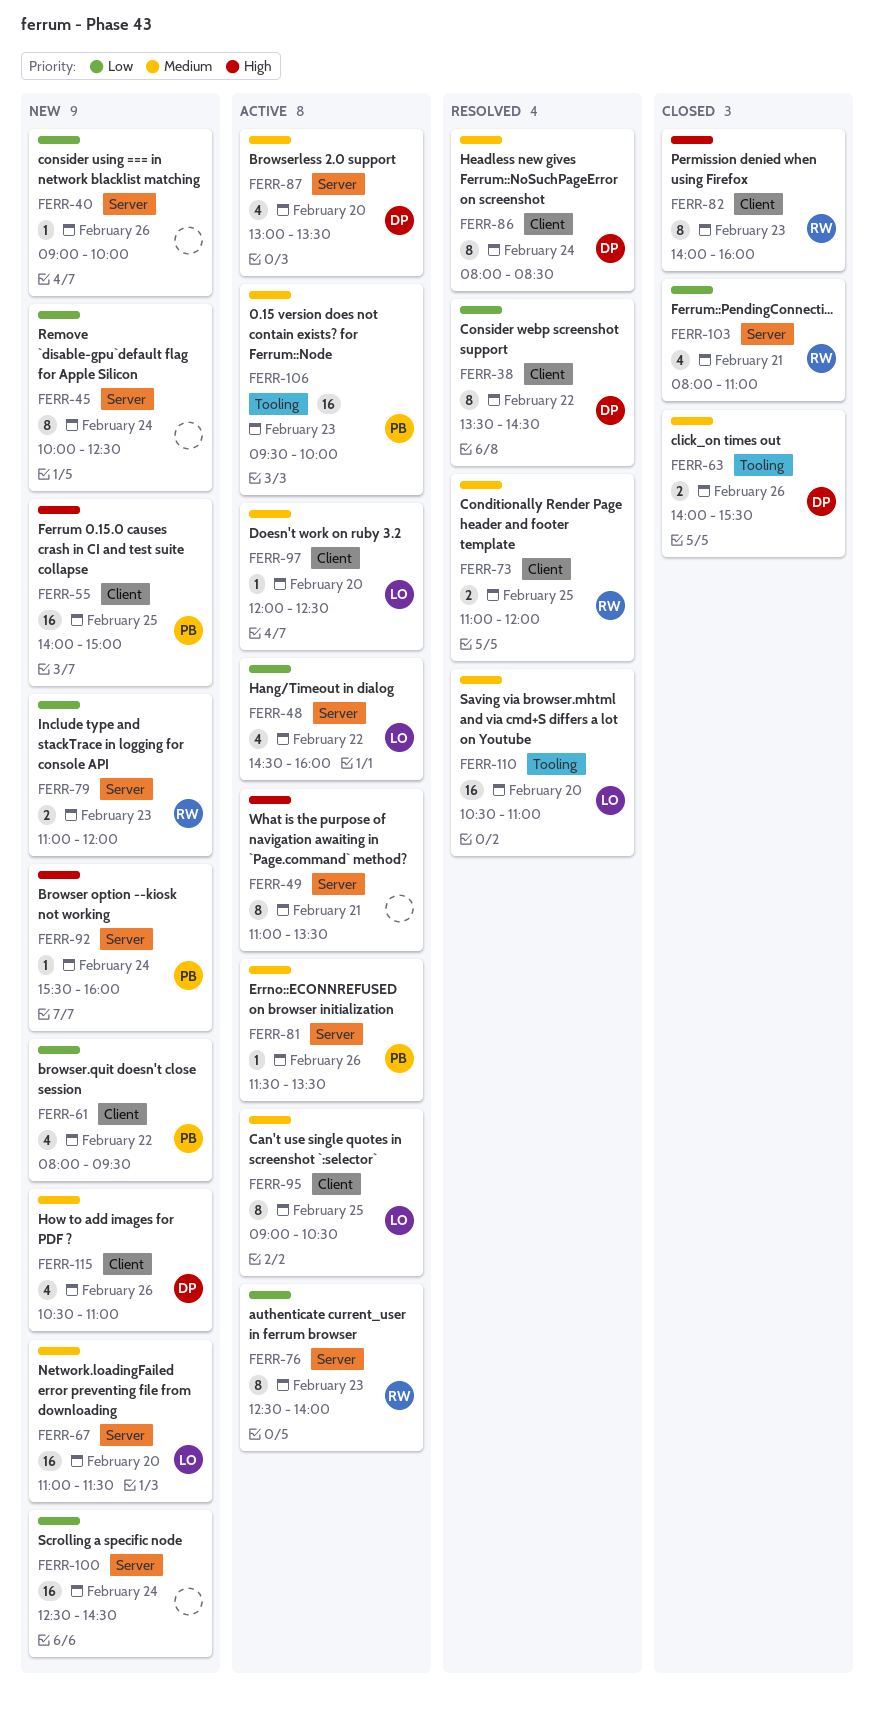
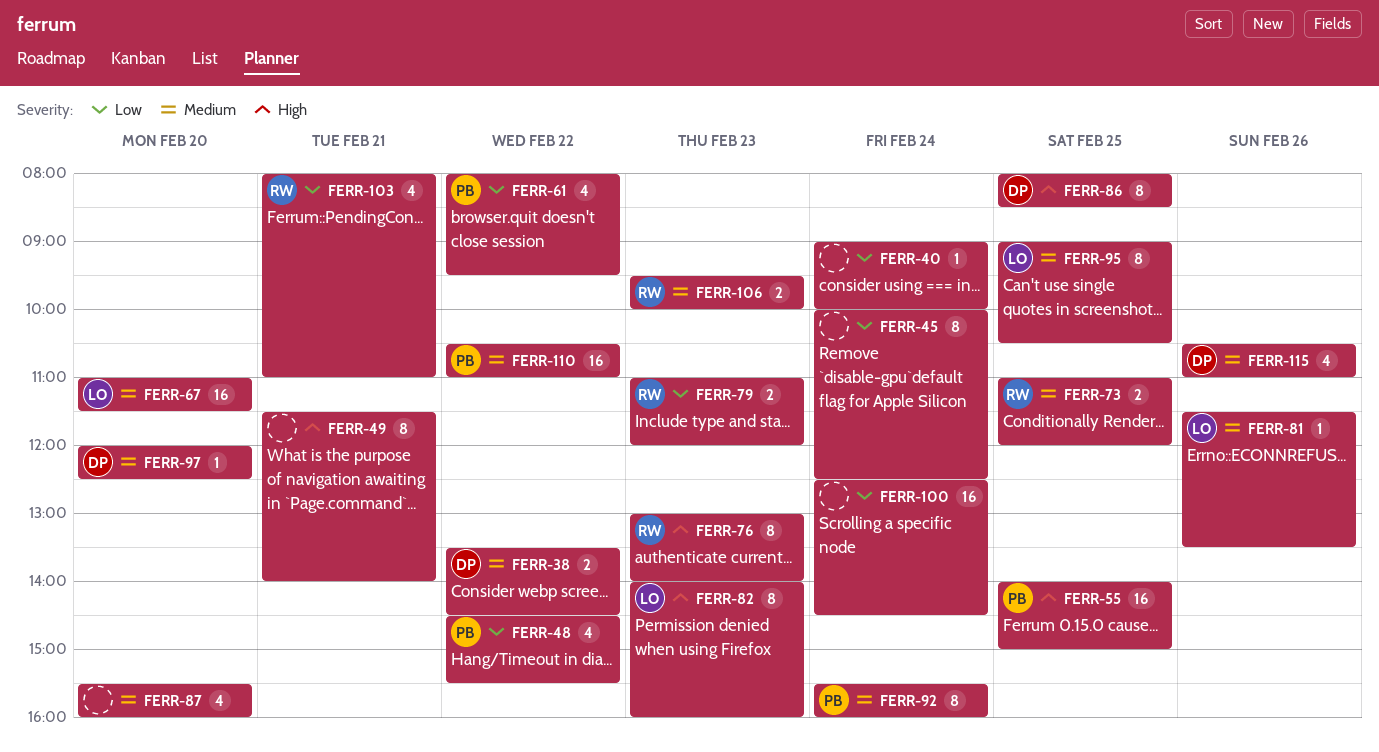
FERR-38, priority: Low -> Medium
FERR-38, estimate: 8 -> 2
FERR-40, day: Feb 26 -> Feb 24
FERR-48, owner: LO -> PB
FERR-48, ends: 16:00 -> 15:30
FERR-49, begins: 11:00 -> 11:30
FERR-49, ends: 13:30 -> 14:00
FERR-63: present -> none
FERR-76, priority: Low -> High
FERR-76, begins: 12:30 -> 13:00
FERR-81, owner: PB -> LO
FERR-82, owner: RW -> LO
FERR-86, priority: Medium -> High
FERR-86, day: Feb 24 -> Feb 25
FERR-87, owner: DP -> none
FERR-87, begins: 13:00 -> 15:30
FERR-87, ends: 13:30 -> 16:00
FERR-92, priority: High -> Medium
FERR-92, estimate: 1 -> 8
FERR-97, owner: LO -> DP
FERR-106, owner: PB -> RW
FERR-106, estimate: 16 -> 2
FERR-110, owner: LO -> PB
FERR-110, day: Feb 20 -> Feb 22

